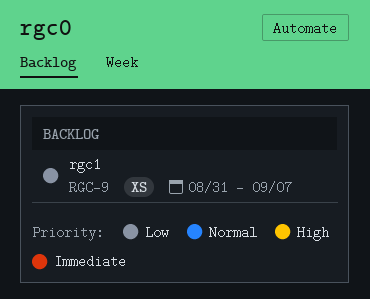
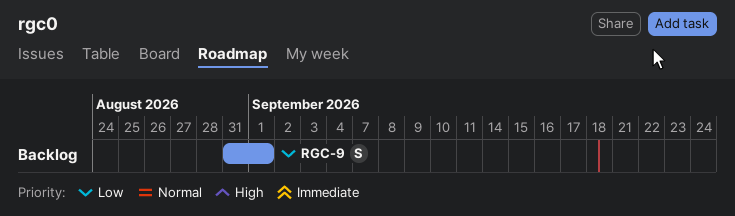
RGC-9, estimate: XS -> S
RGC-9, due: Sep 7 -> Sep 1

